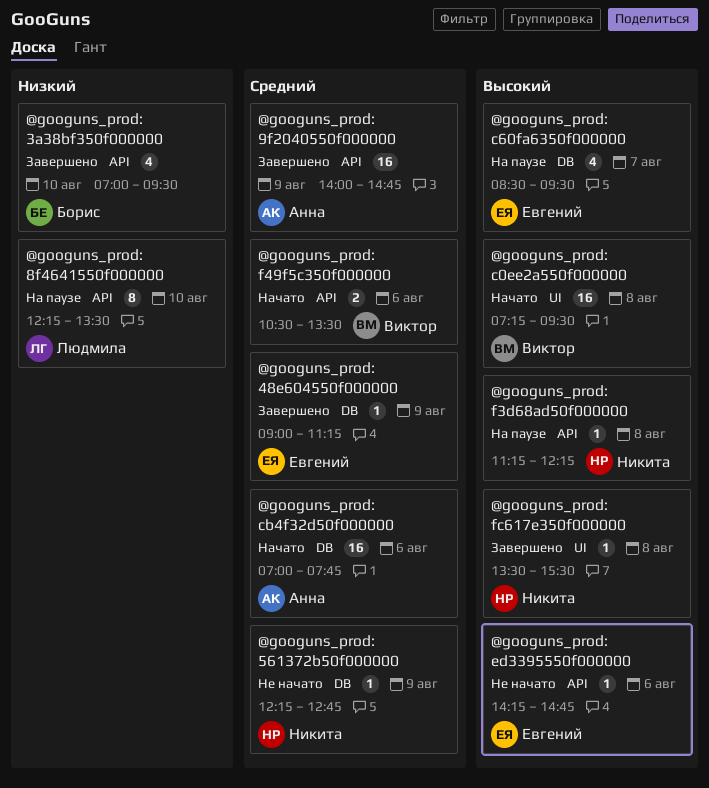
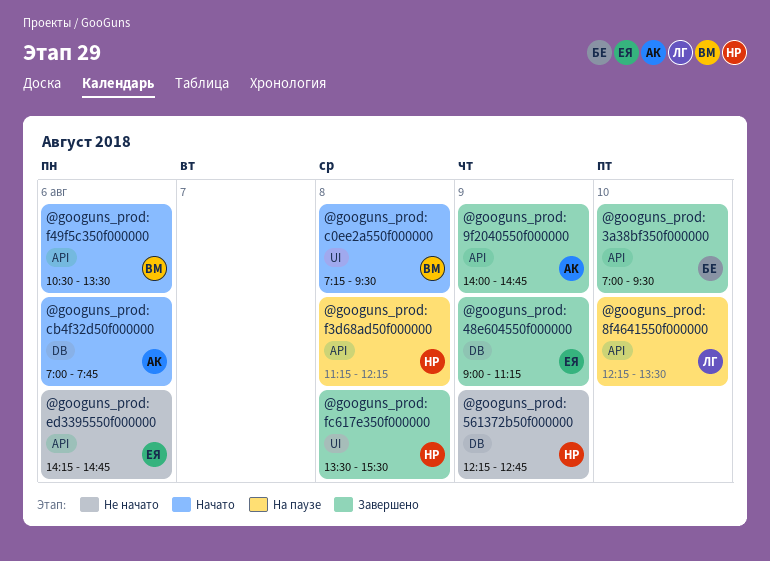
@googuns_prod: c60fa6350f000000: present -> none

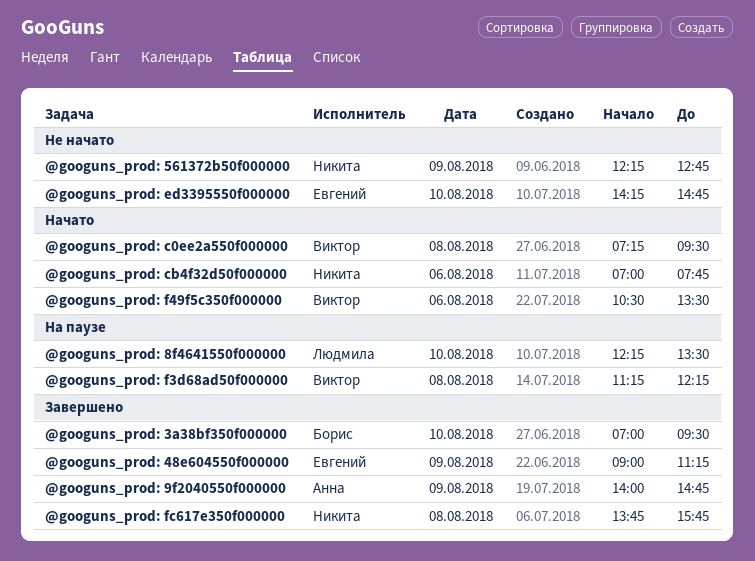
@googuns_prod: cb4f32d50f000000, owner: Анна -> Никита
@googuns_prod: ed3395550f000000, day: Aug 6 -> Aug 10
@googuns_prod: f3d68ad50f000000, owner: Никита -> Виктор
@googuns_prod: fc617e350f000000, begins: 13:30 -> 13:45
@googuns_prod: fc617e350f000000, ends: 15:30 -> 15:45

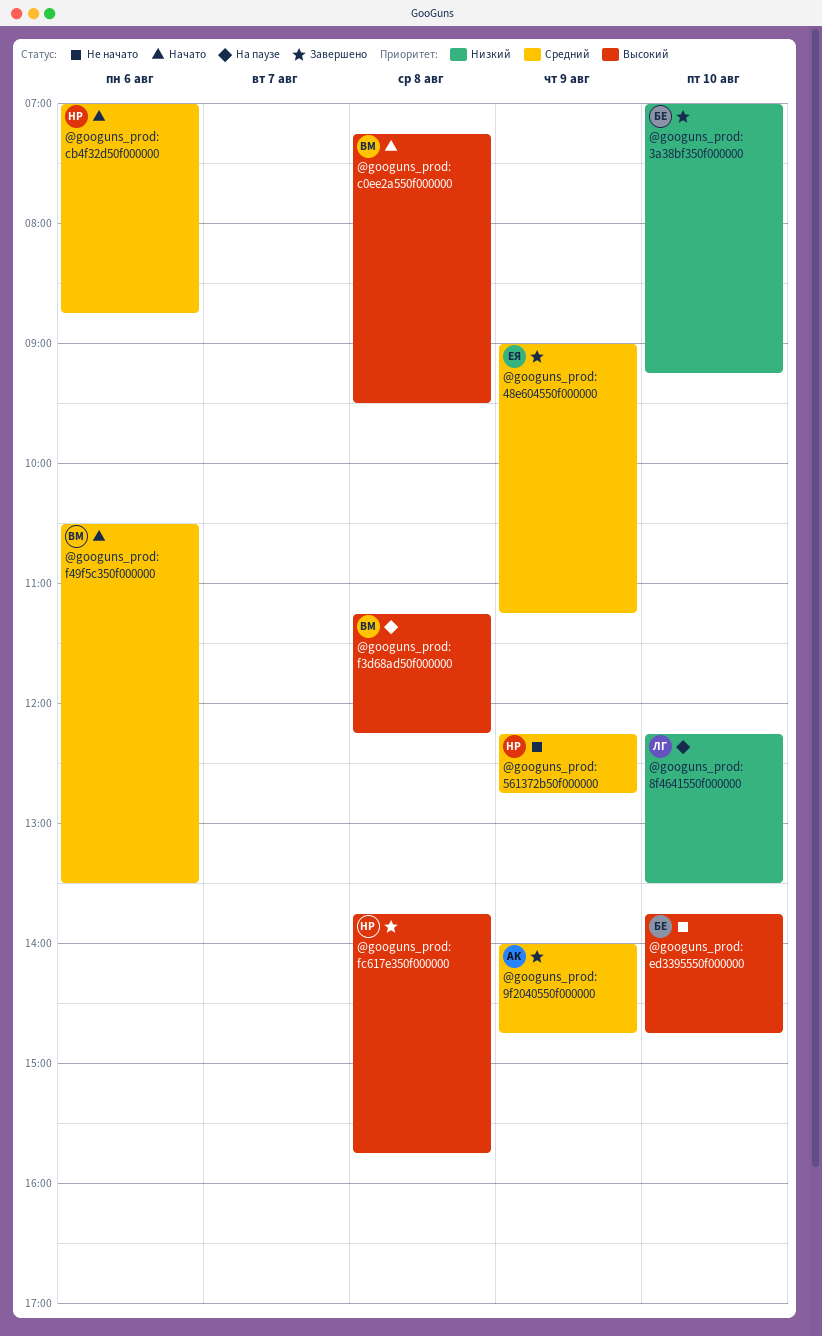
@googuns_prod: 3a38bf350f000000, ends: 09:30 -> 09:15
@googuns_prod: cb4f32d50f000000, ends: 07:45 -> 08:45
@googuns_prod: ed3395550f000000, owner: Евгений -> Борис
@googuns_prod: ed3395550f000000, begins: 14:15 -> 13:45

